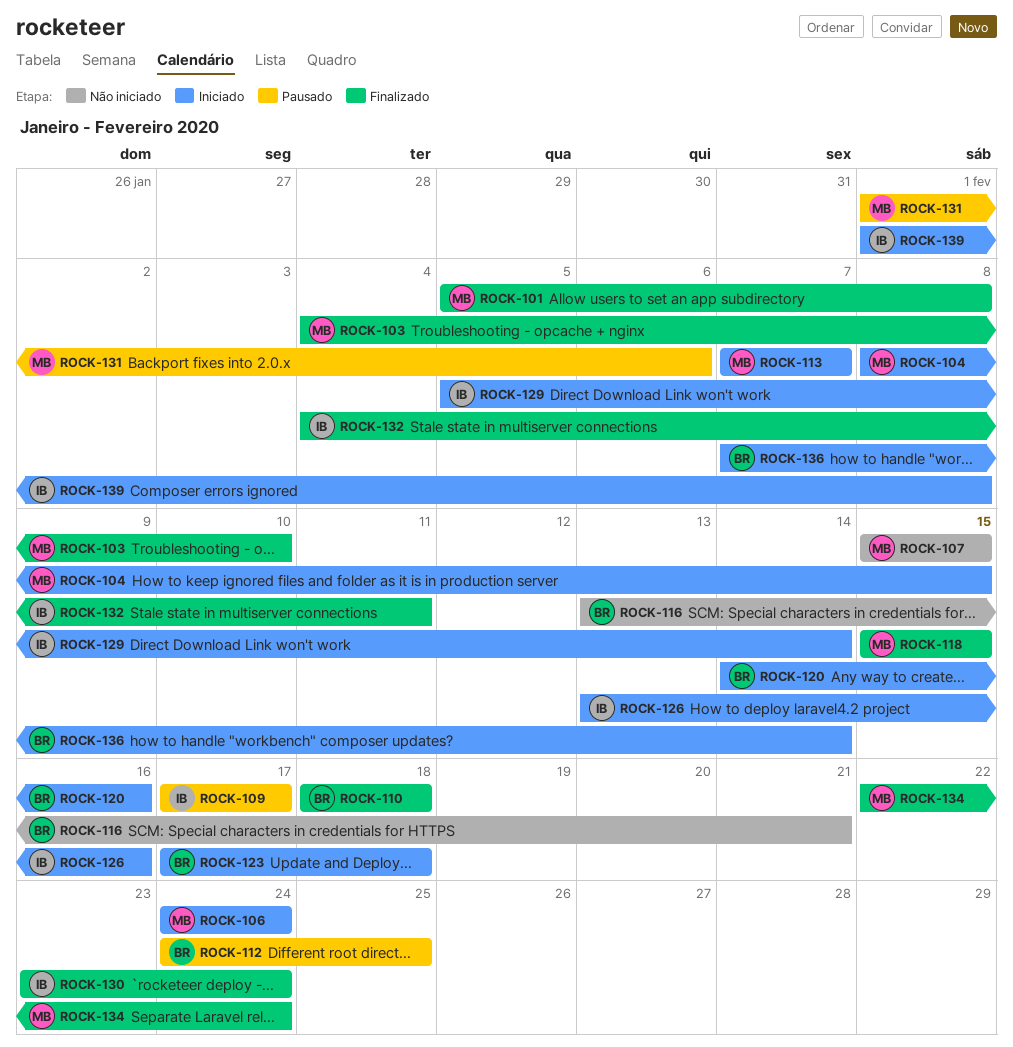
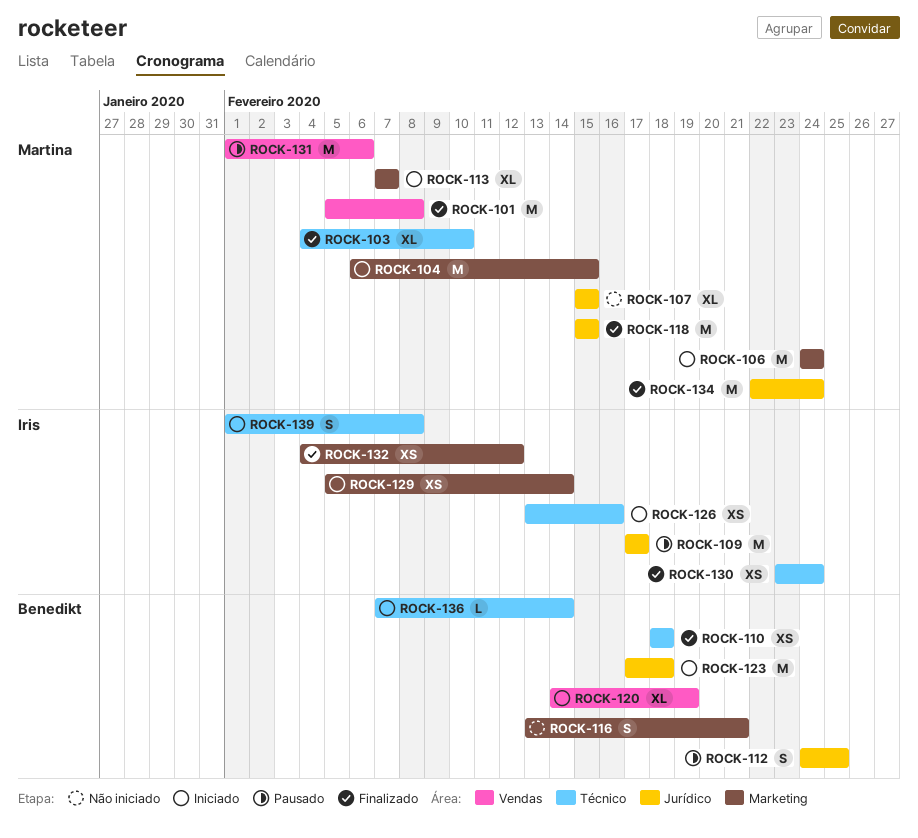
ROCK-104, start: Feb 8 -> Feb 6
ROCK-120, due: Feb 16 -> Feb 19
ROCK-132, due: Feb 11 -> Feb 12

